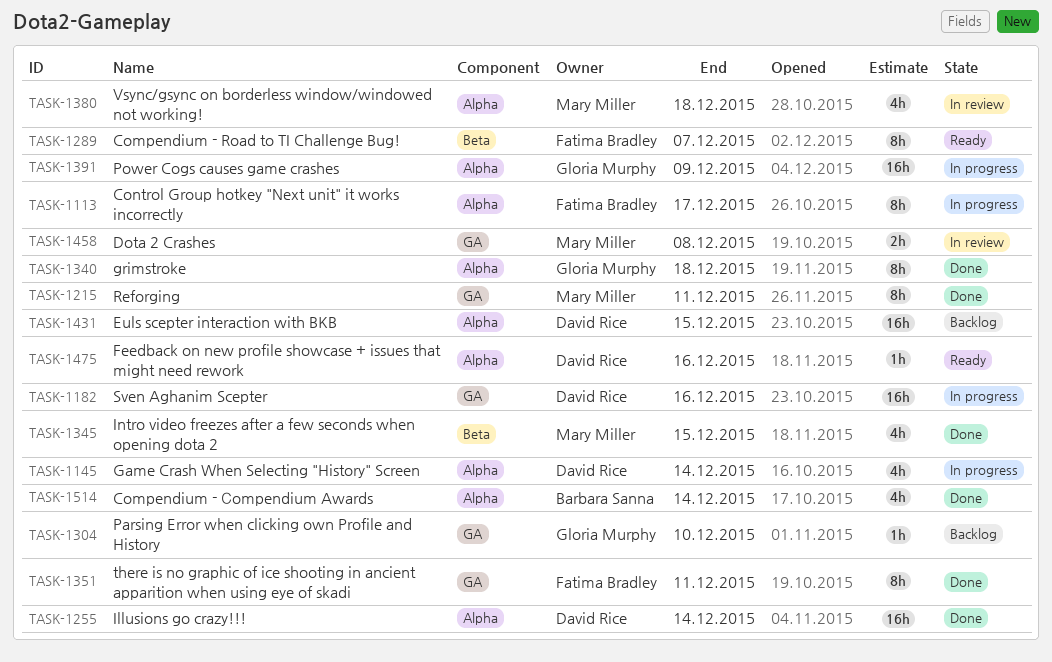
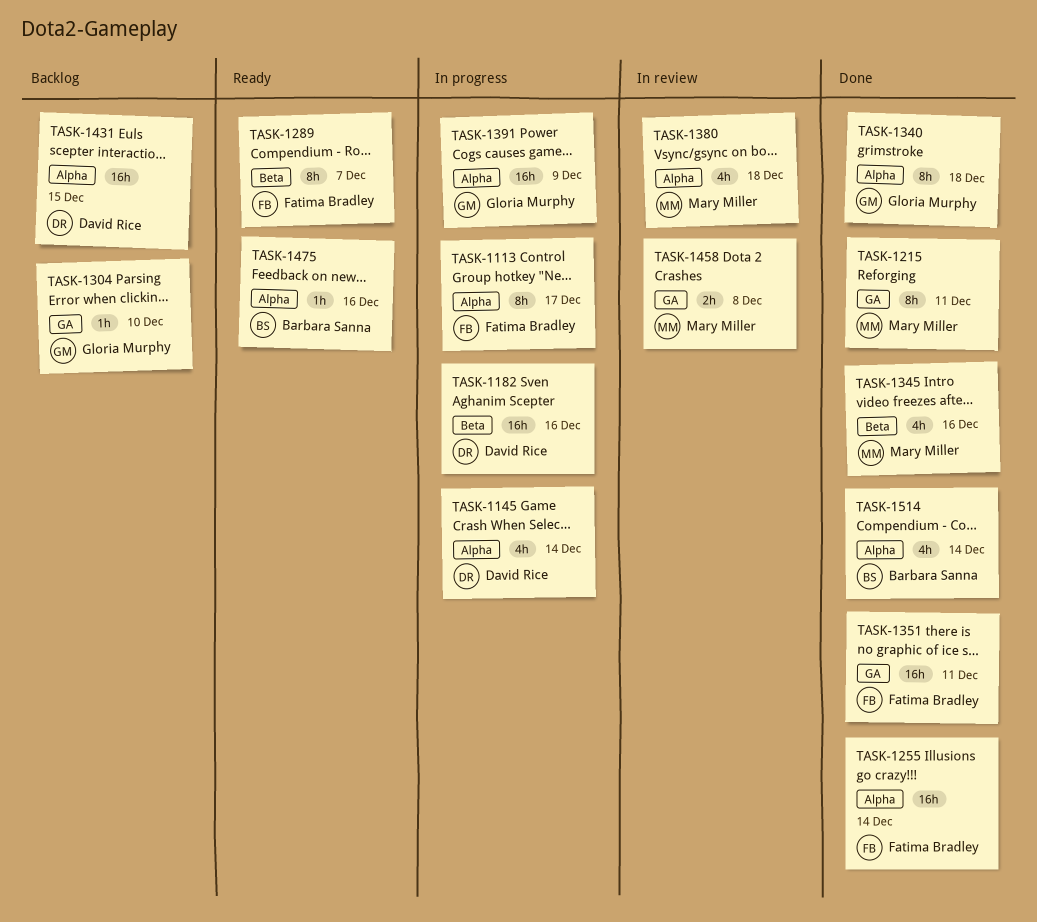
TASK-1182, label: GA -> Beta
TASK-1255, owner: David Rice -> Fatima Bradley
TASK-1345, due: Dec 15 -> Dec 16
TASK-1351, estimate: 8h -> 16h
TASK-1475, owner: David Rice -> Barbara Sanna

